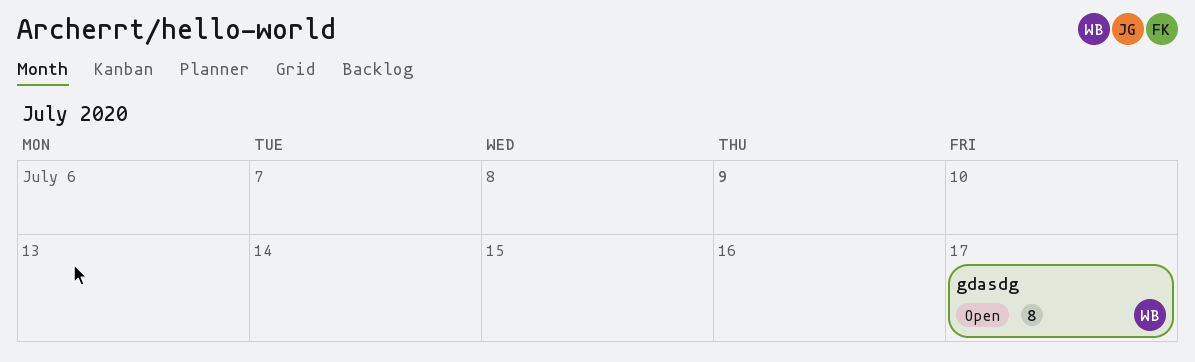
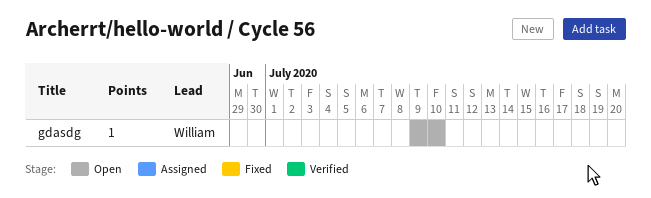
gdasdg, estimate: 8 -> 1
gdasdg, due: Jul 17 -> Jul 10

